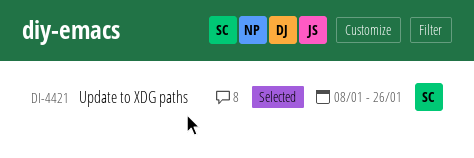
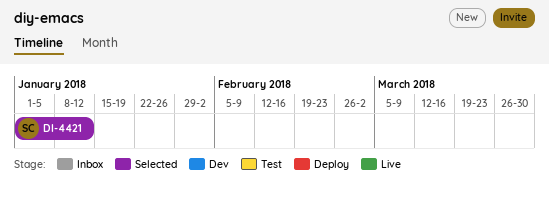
DI-4421, start: Jan 8 -> Jan 1
DI-4421, due: Jan 26 -> Jan 12

